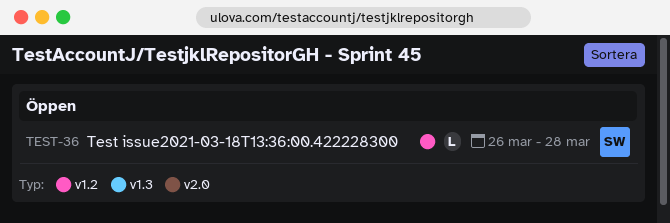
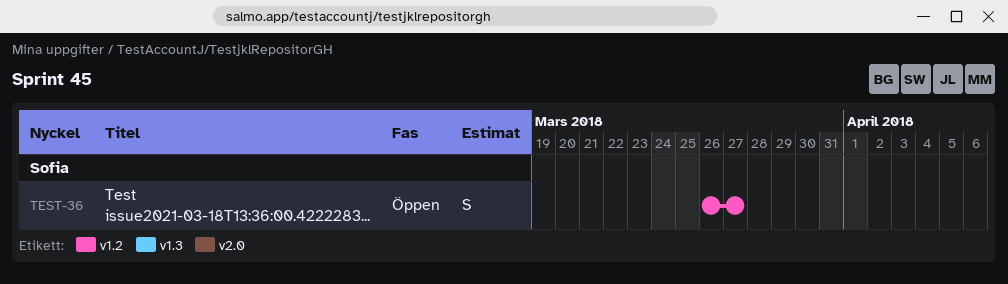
TEST-36, estimate: L -> S
TEST-36, due: Mar 28 -> Mar 27

